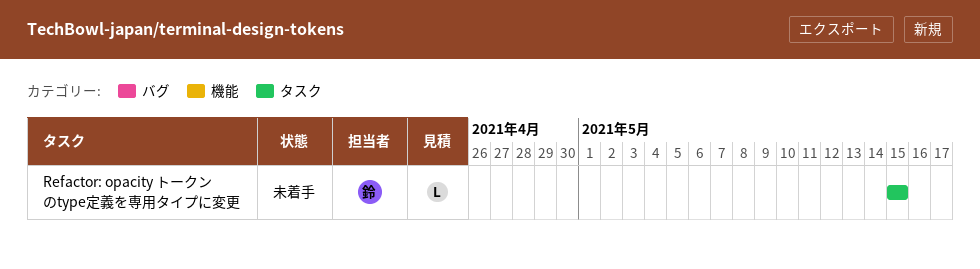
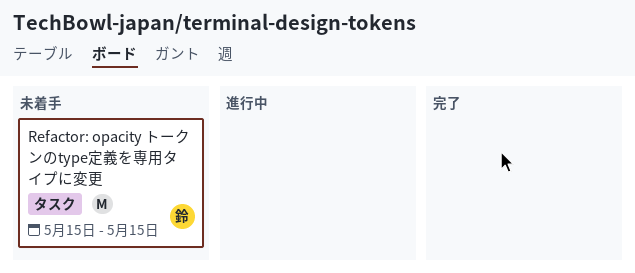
Refactor: opacity トークンのtype定義を専用タイプに変更, estimate: L -> M

